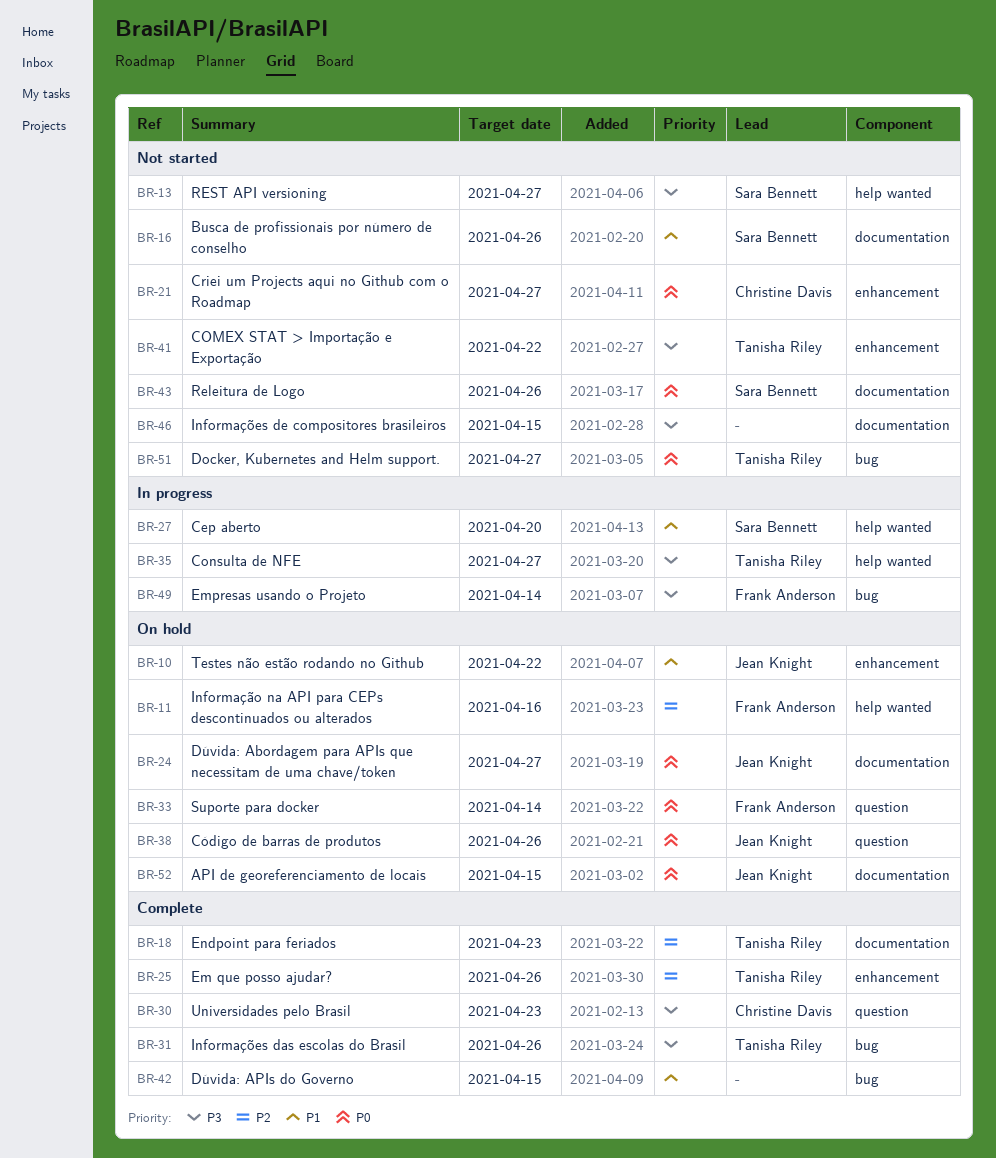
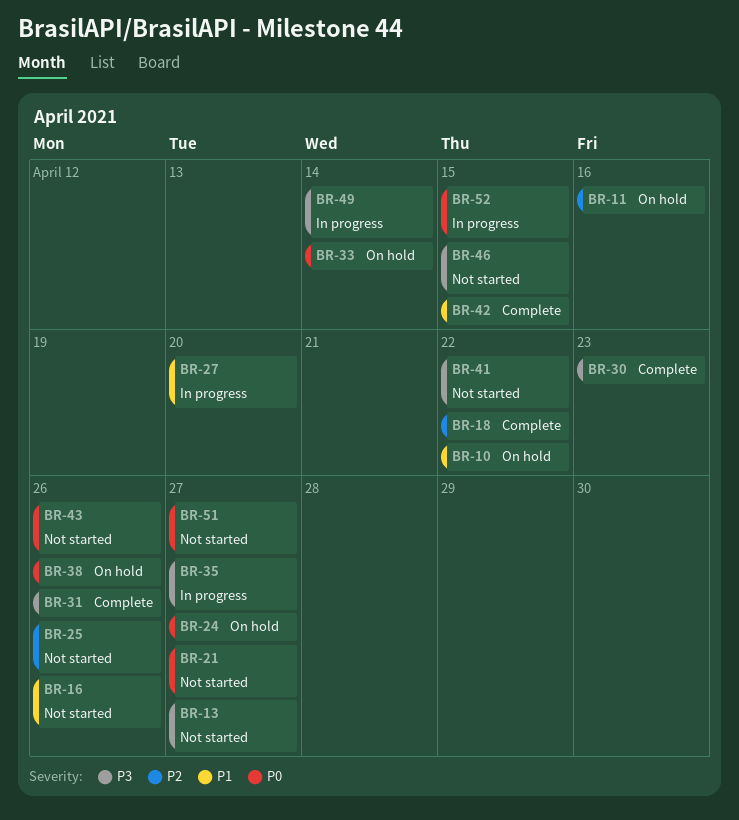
BR-18, due: Apr 23 -> Apr 22
BR-25, status: Complete -> Not started
BR-52, status: On hold -> In progress

